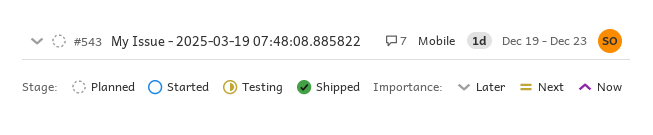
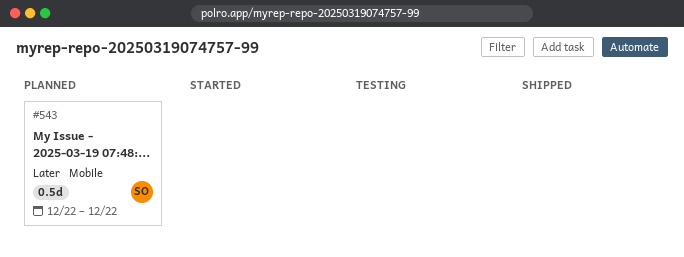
#543, estimate: 1d -> 0.5d
#543, start: Dec 19 -> Dec 22
#543, due: Dec 23 -> Dec 22

